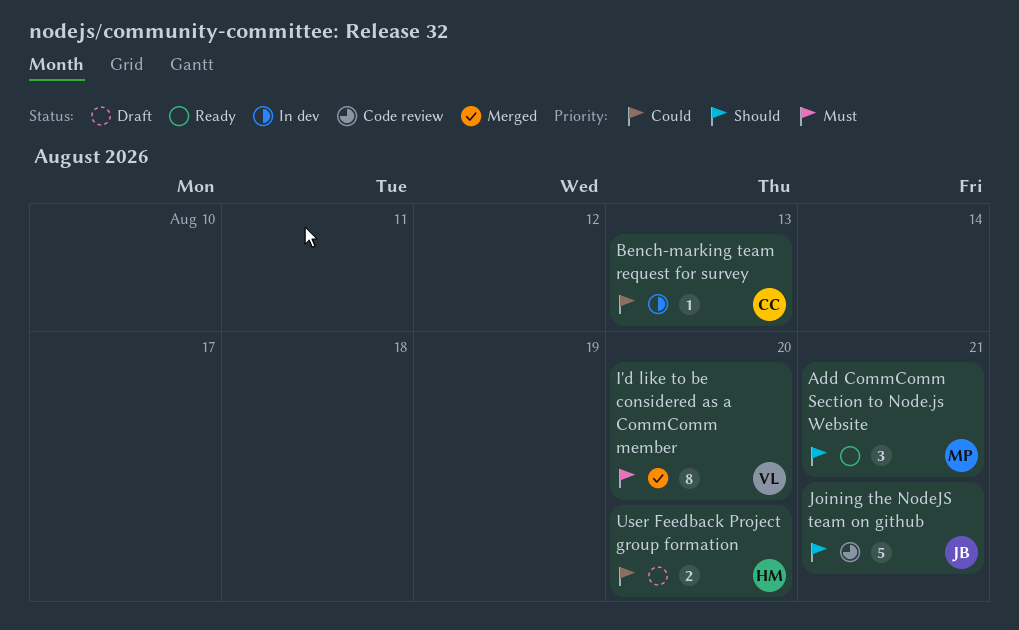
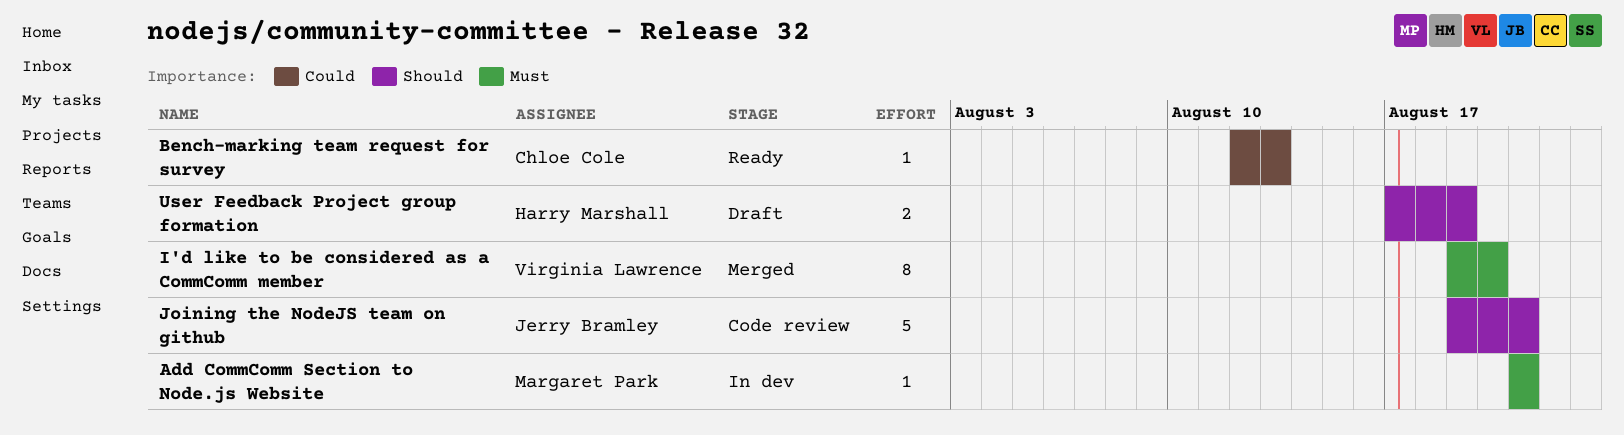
Add CommComm Section to Node.js Website, status: Ready -> In dev
Add CommComm Section to Node.js Website, priority: Should -> Must
Add CommComm Section to Node.js Website, estimate: 3 -> 1
Bench-marking team request for survey, status: In dev -> Ready
User Feedback Project group formation, priority: Could -> Should
User Feedback Project group formation, due: Aug 20 -> Aug 19

